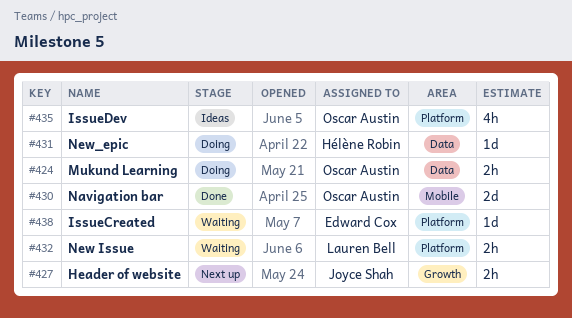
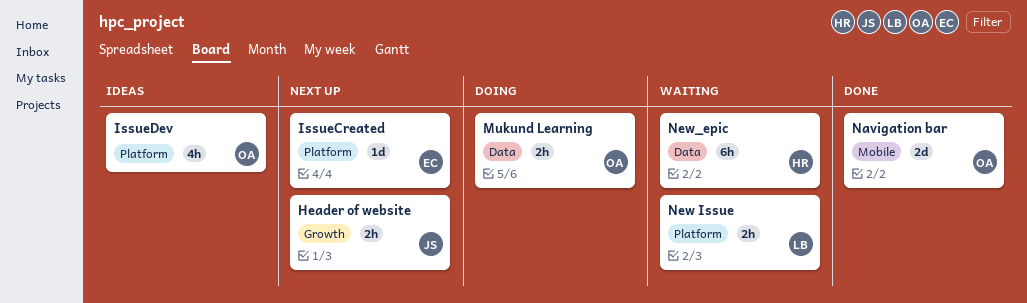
IssueCreated, status: Waiting -> Next up
New_epic, status: Doing -> Waiting
New_epic, estimate: 1d -> 6h

